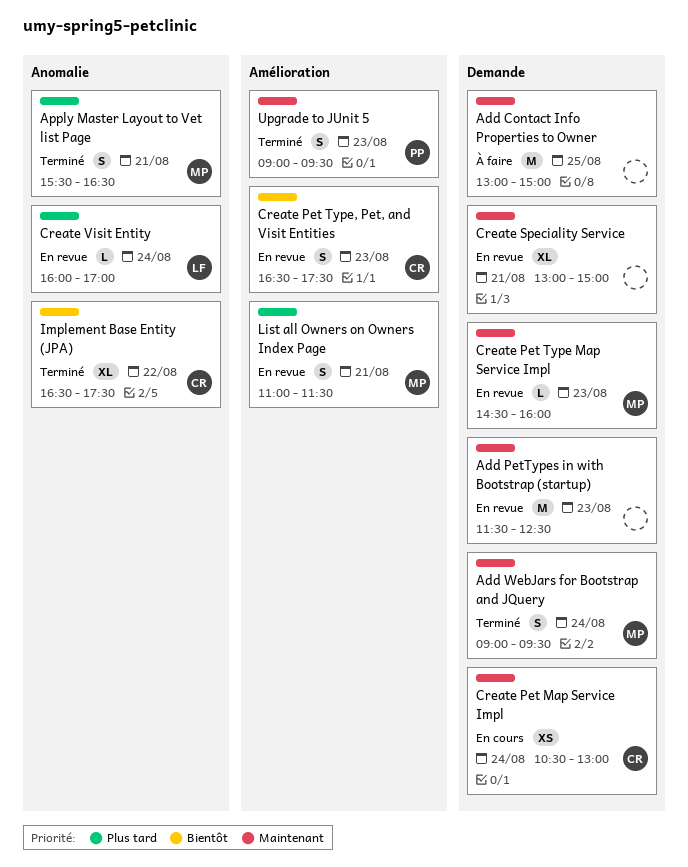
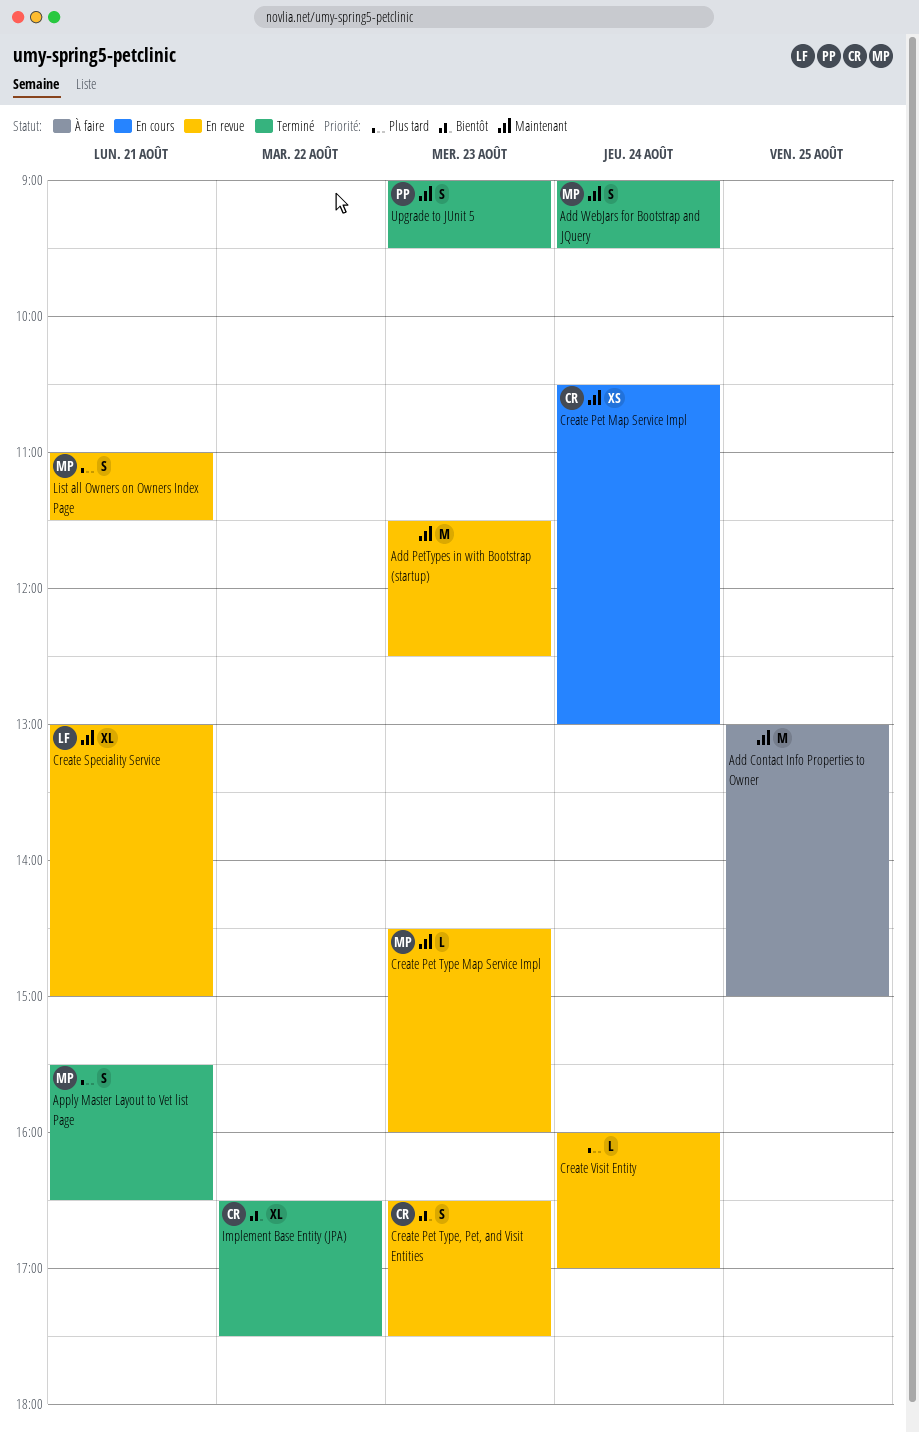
Create Speciality Service, owner: none -> LF
Create Visit Entity, owner: LF -> none

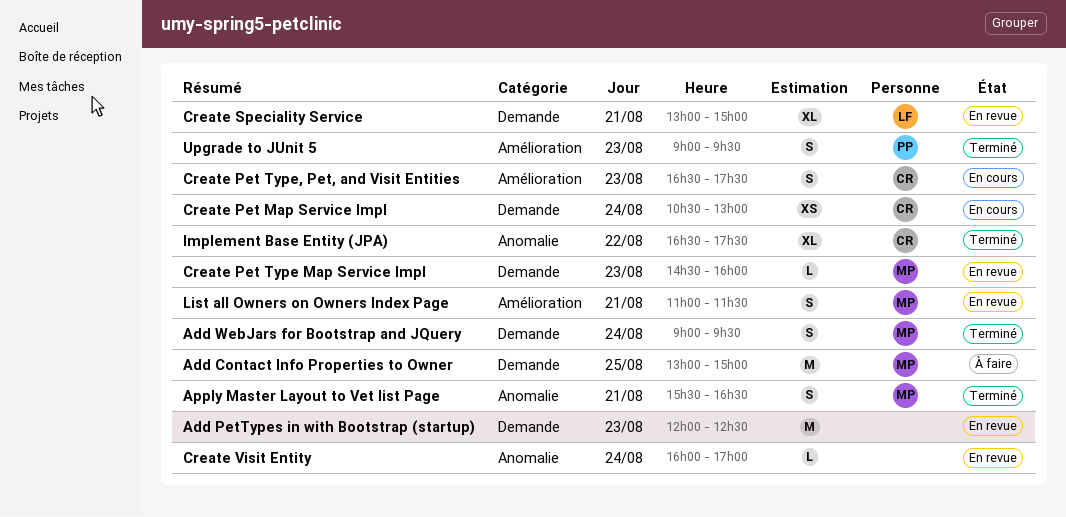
Add Contact Info Properties to Owner, owner: none -> MP
Add PetTypes in with Bootstrap (startup), begins: 11:30 -> 12:00
Create Pet Type, Pet, and Visit Entities, status: En revue -> En cours

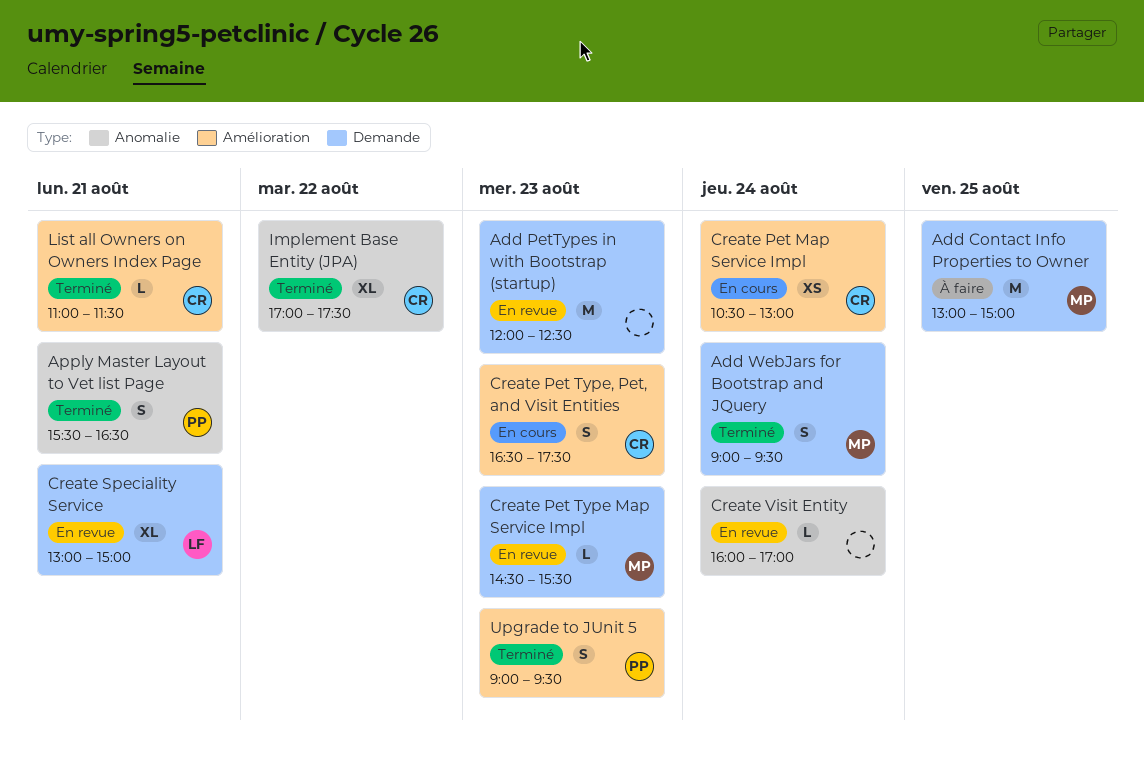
Apply Master Layout to Vet list Page, owner: MP -> PP
Create Pet Map Service Impl, label: Demande -> Amélioration
Create Pet Type Map Service Impl, ends: 16:00 -> 15:30
Implement Base Entity (JPA), begins: 16:30 -> 17:00
List all Owners on Owners Index Page, status: En revue -> Terminé
List all Owners on Owners Index Page, owner: MP -> CR
List all Owners on Owners Index Page, estimate: S -> L

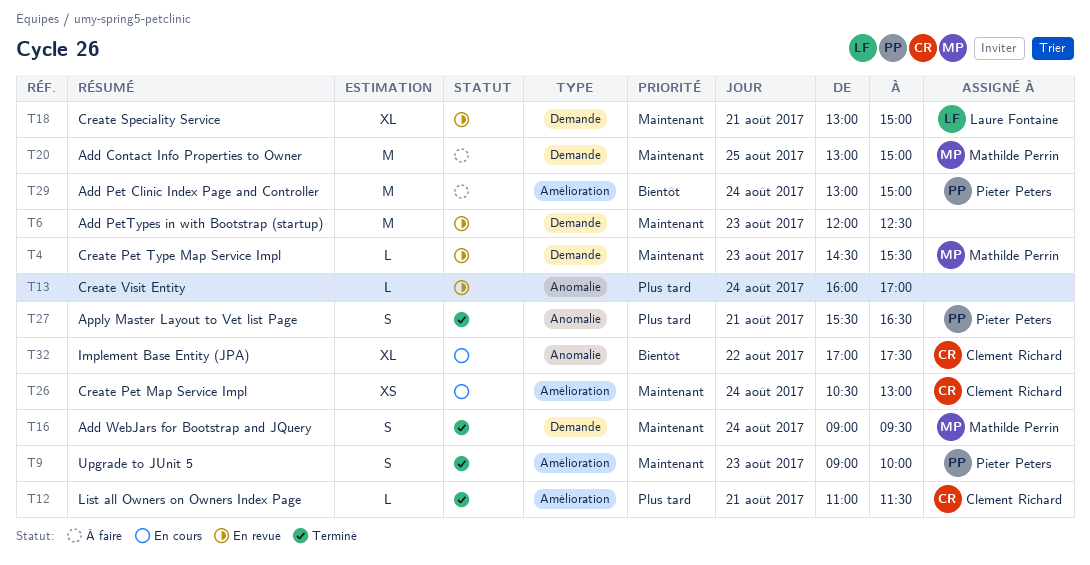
Add Pet Clinic Index Page and Controller: none -> present
Create Pet Type, Pet, and Visit Entities: present -> none
Implement Base Entity (JPA), status: Terminé -> En cours
Upgrade to JUnit 5, ends: 09:30 -> 10:00

